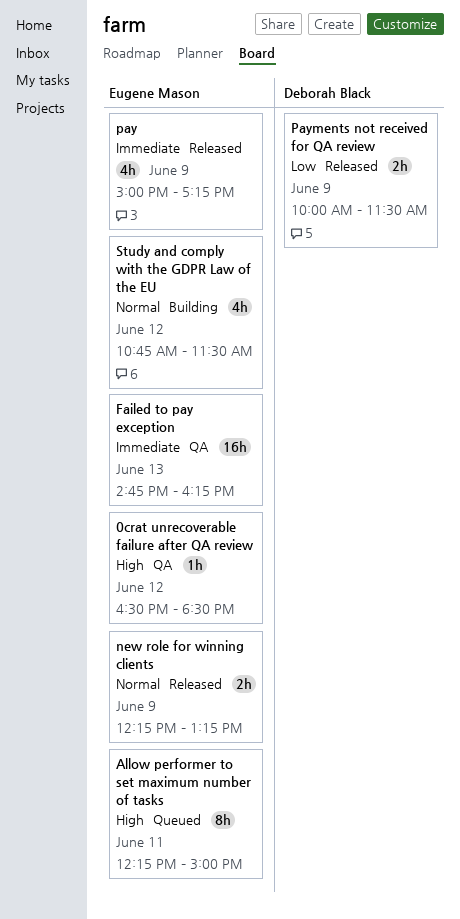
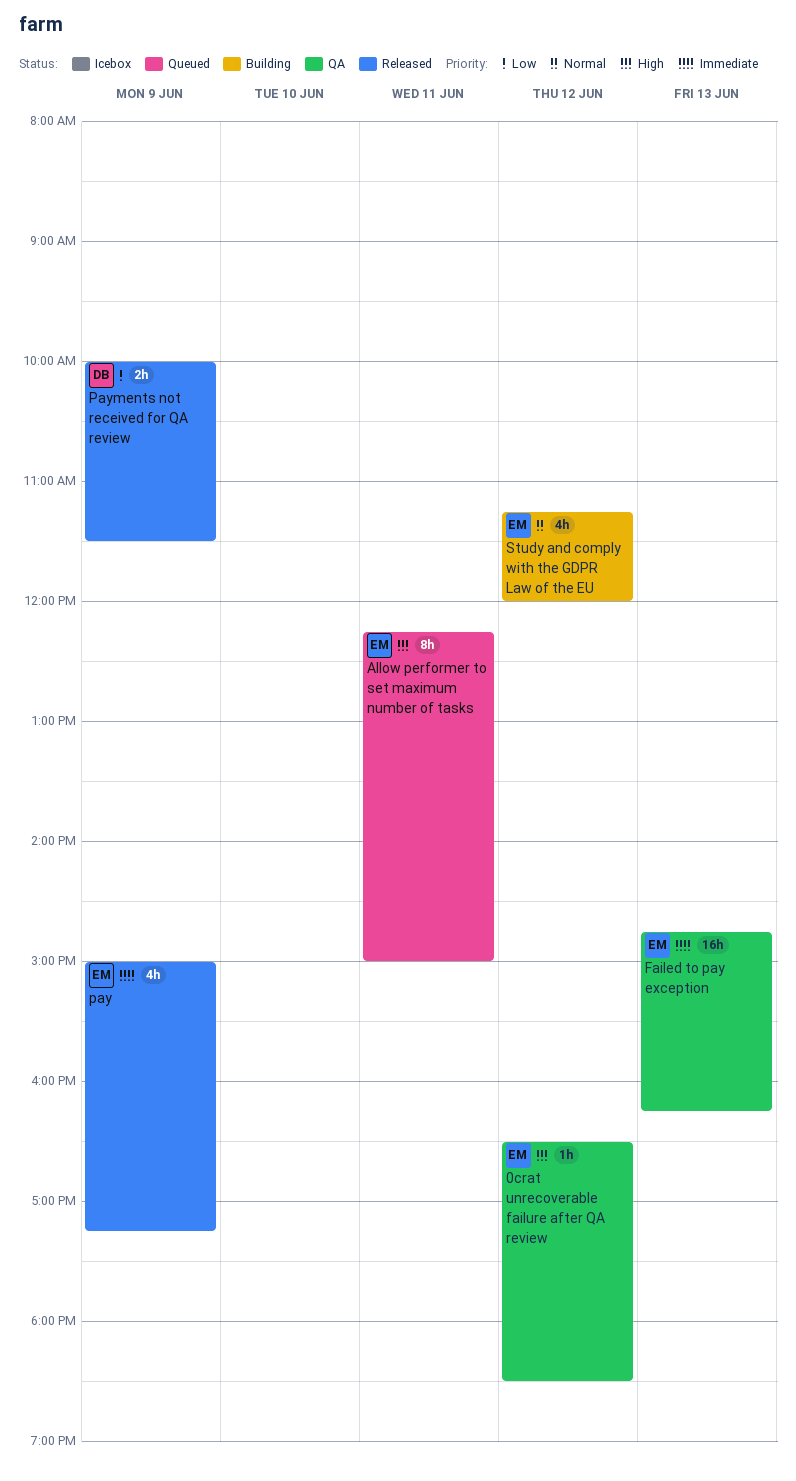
new role for winning clients: present -> none
Study and comply with the GDPR Law of the EU, begins: 10:45 -> 11:15
Study and comply with the GDPR Law of the EU, ends: 11:30 -> 12:00

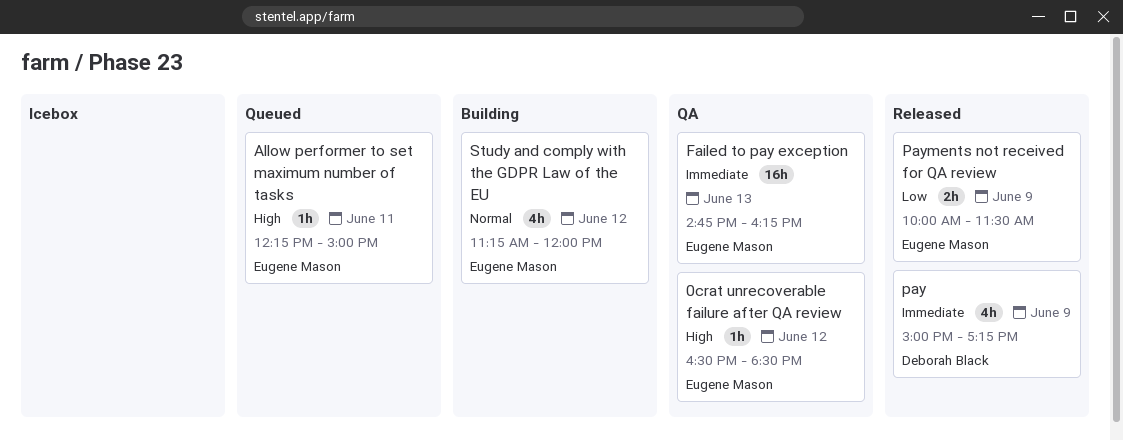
Allow performer to set maximum number of tasks, estimate: 8h -> 1h
pay, owner: Eugene Mason -> Deborah Black
Payments not received for QA review, owner: Deborah Black -> Eugene Mason

